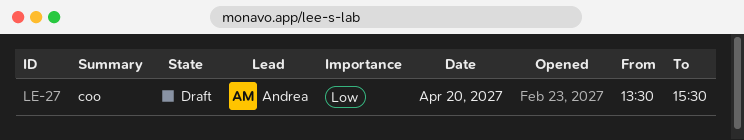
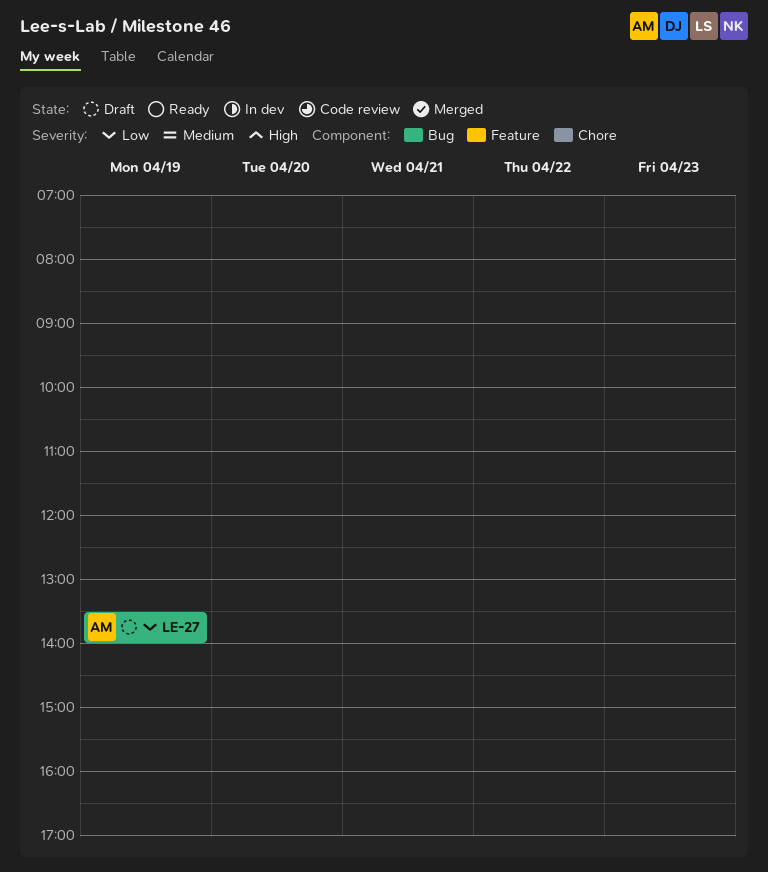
LE-27, day: Apr 20 -> Apr 19
LE-27, ends: 15:30 -> 14:00

